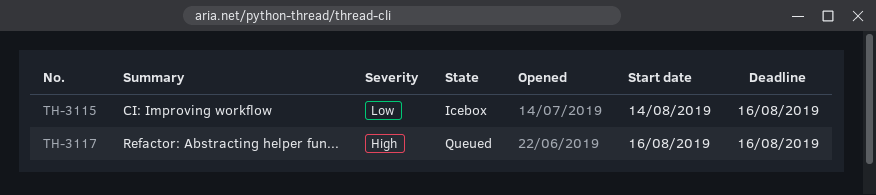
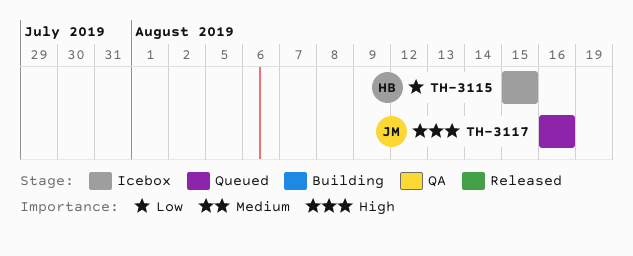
TH-3115, start: Aug 14 -> Aug 15
TH-3115, due: Aug 16 -> Aug 15

